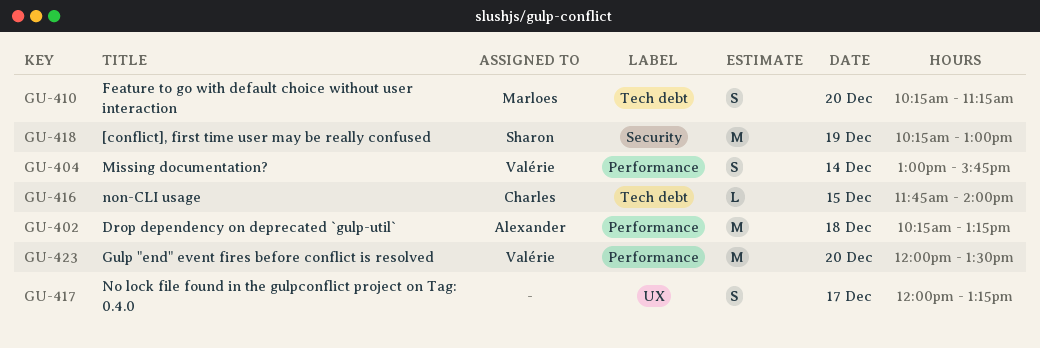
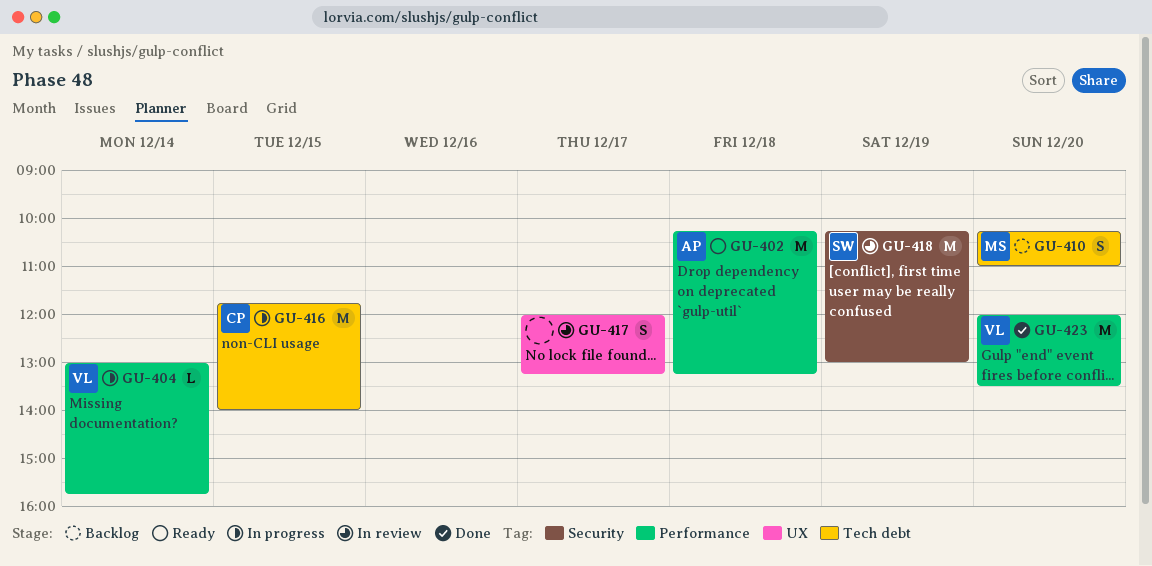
GU-404, estimate: S -> L
GU-410, ends: 11:15 -> 11:00
GU-416, estimate: L -> M

